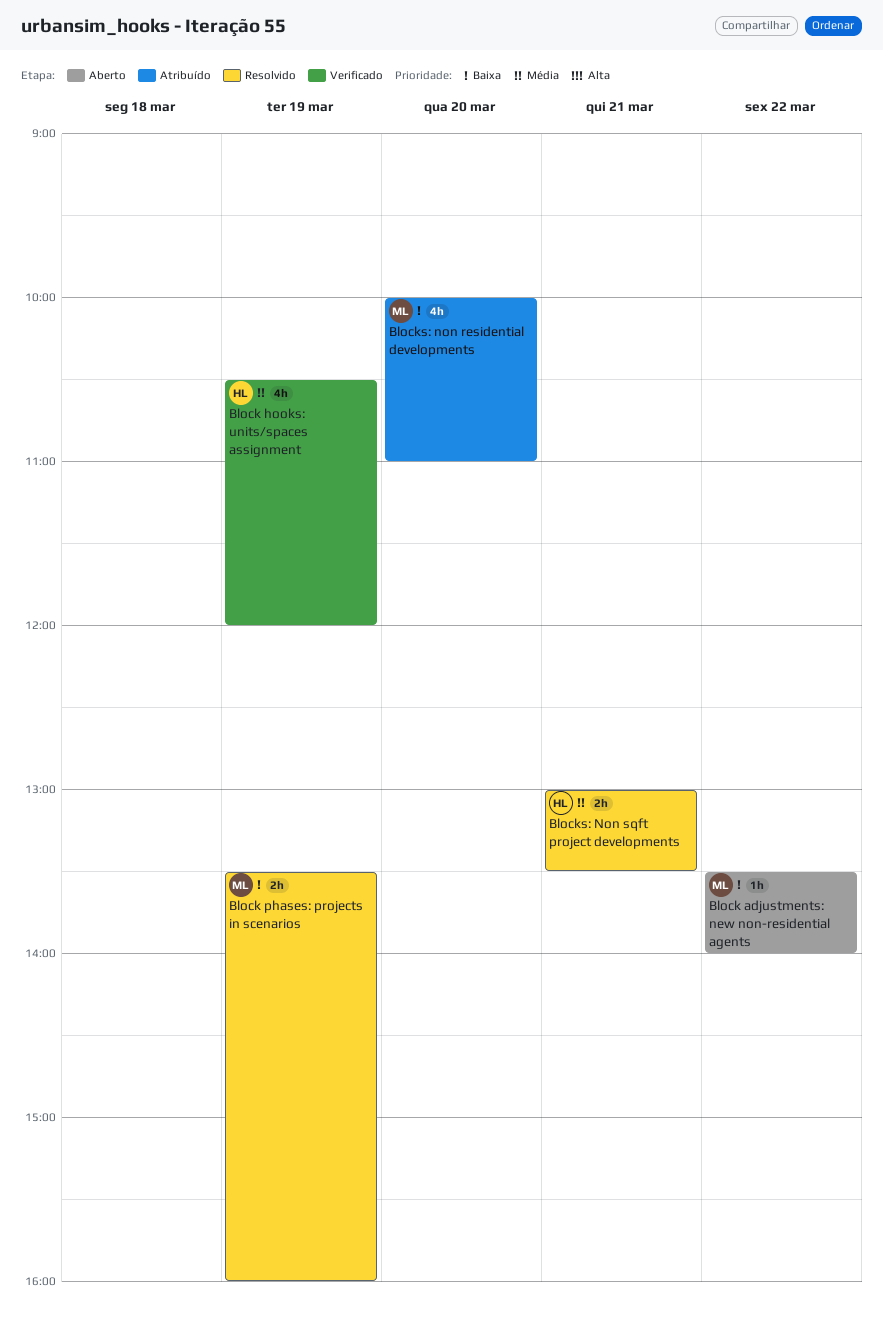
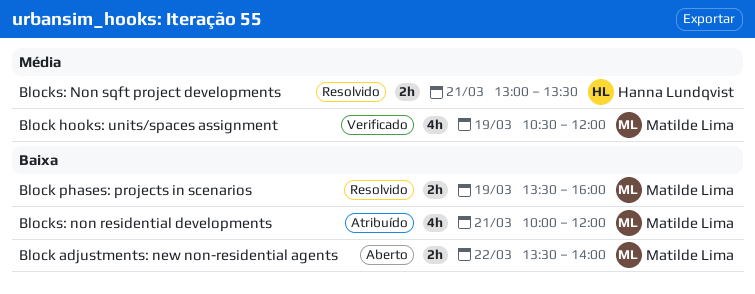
Block adjustments: new non-residential agents, estimate: 1h -> 2h
Block hooks: units/spaces assignment, owner: Hanna Lundqvist -> Matilde Lima
Blocks: non residential developments, day: Mar 20 -> Mar 21
Blocks: non residential developments, ends: 11:00 -> 12:00

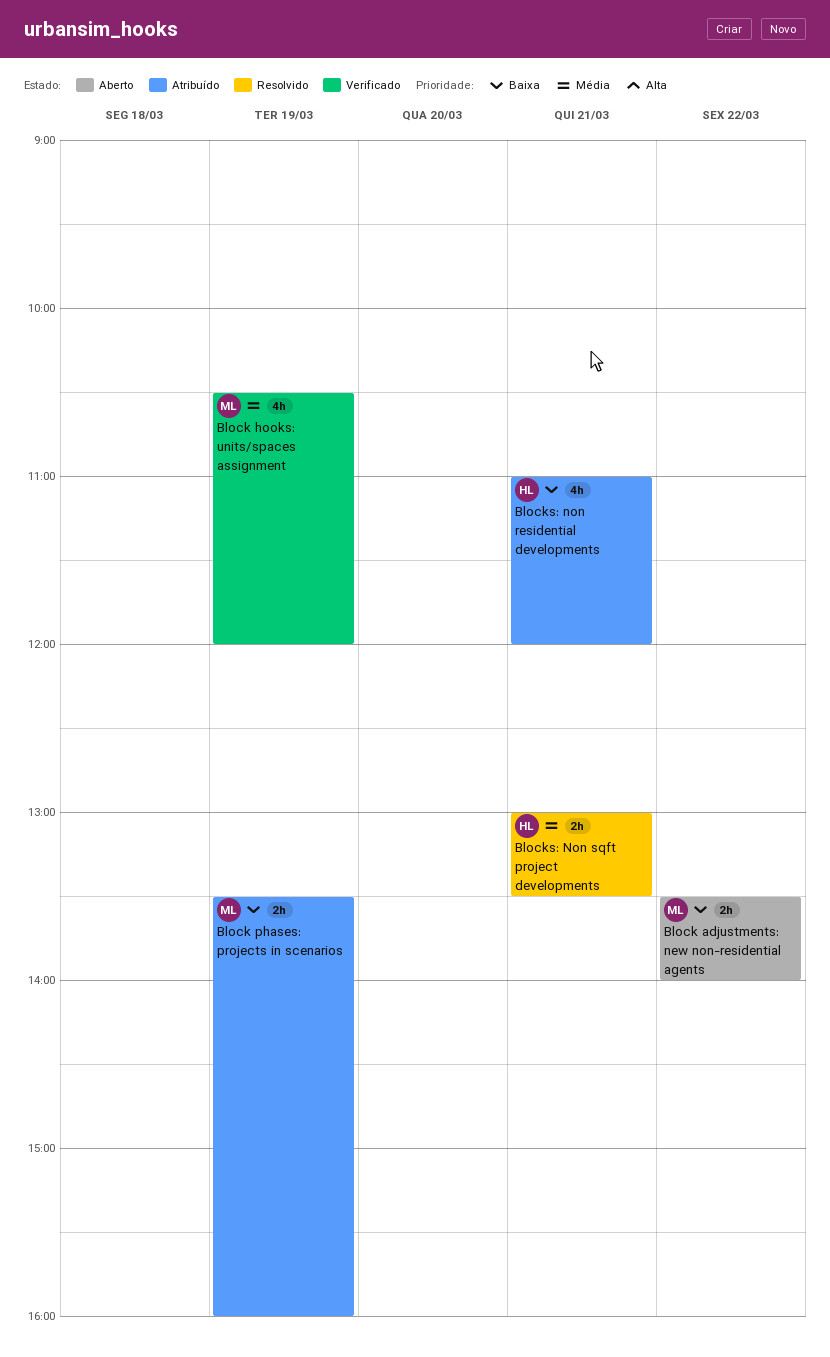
Block phases: projects in scenarios, status: Resolvido -> Atribuído
Blocks: non residential developments, owner: Matilde Lima -> Hanna Lundqvist
Blocks: non residential developments, begins: 10:00 -> 11:00

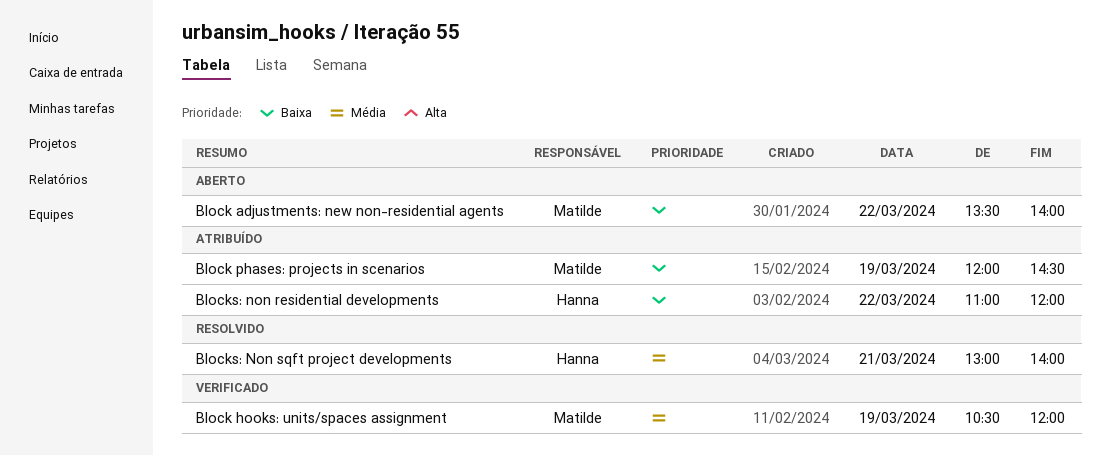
Block phases: projects in scenarios, begins: 13:30 -> 12:00
Block phases: projects in scenarios, ends: 16:00 -> 14:30
Blocks: non residential developments, day: Mar 21 -> Mar 22
Blocks: Non sqft project developments, ends: 13:30 -> 14:00

